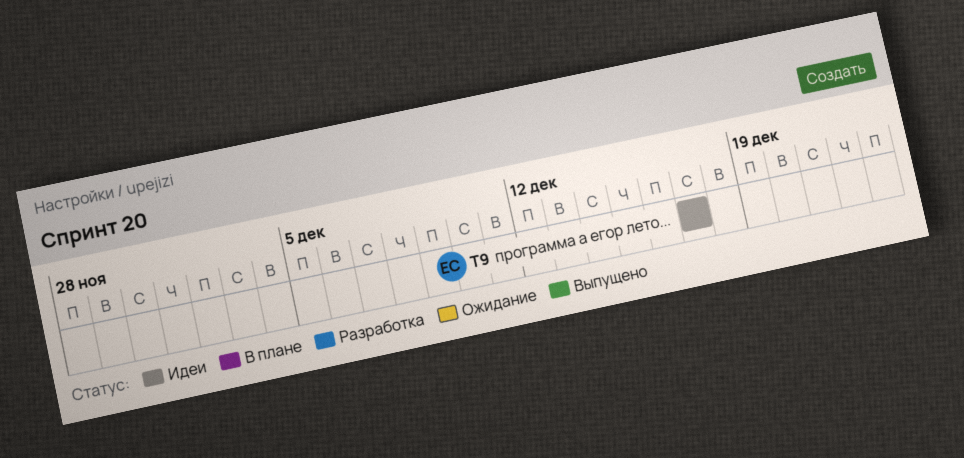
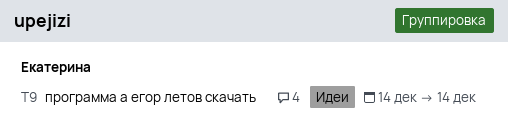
T9, start: Dec 17 -> Dec 14
T9, due: Dec 17 -> Dec 14

